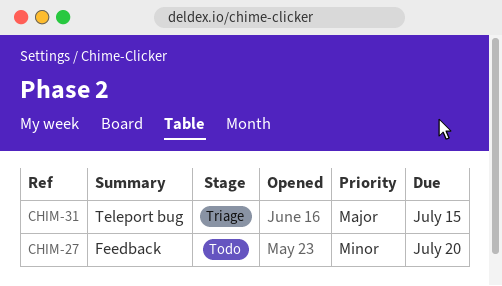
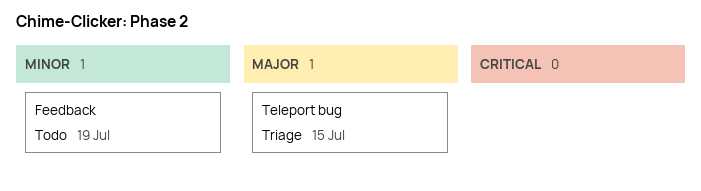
Feedback, due: Jul 20 -> Jul 19

